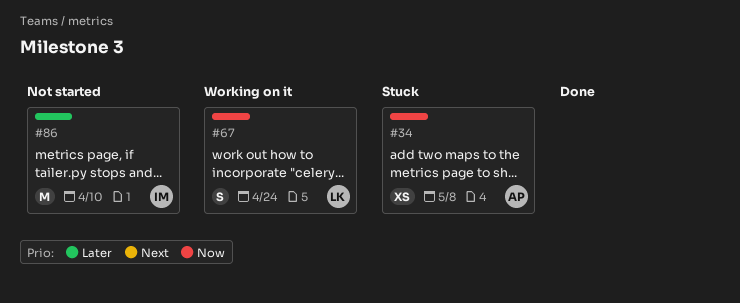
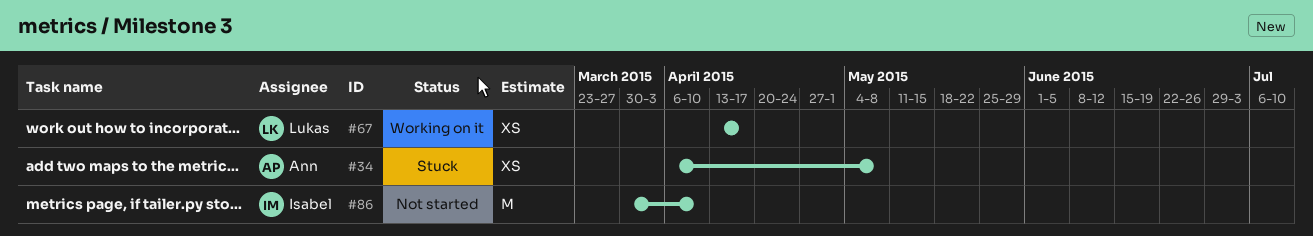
#67, estimate: S -> XS
#67, due: Apr 24 -> Apr 17

